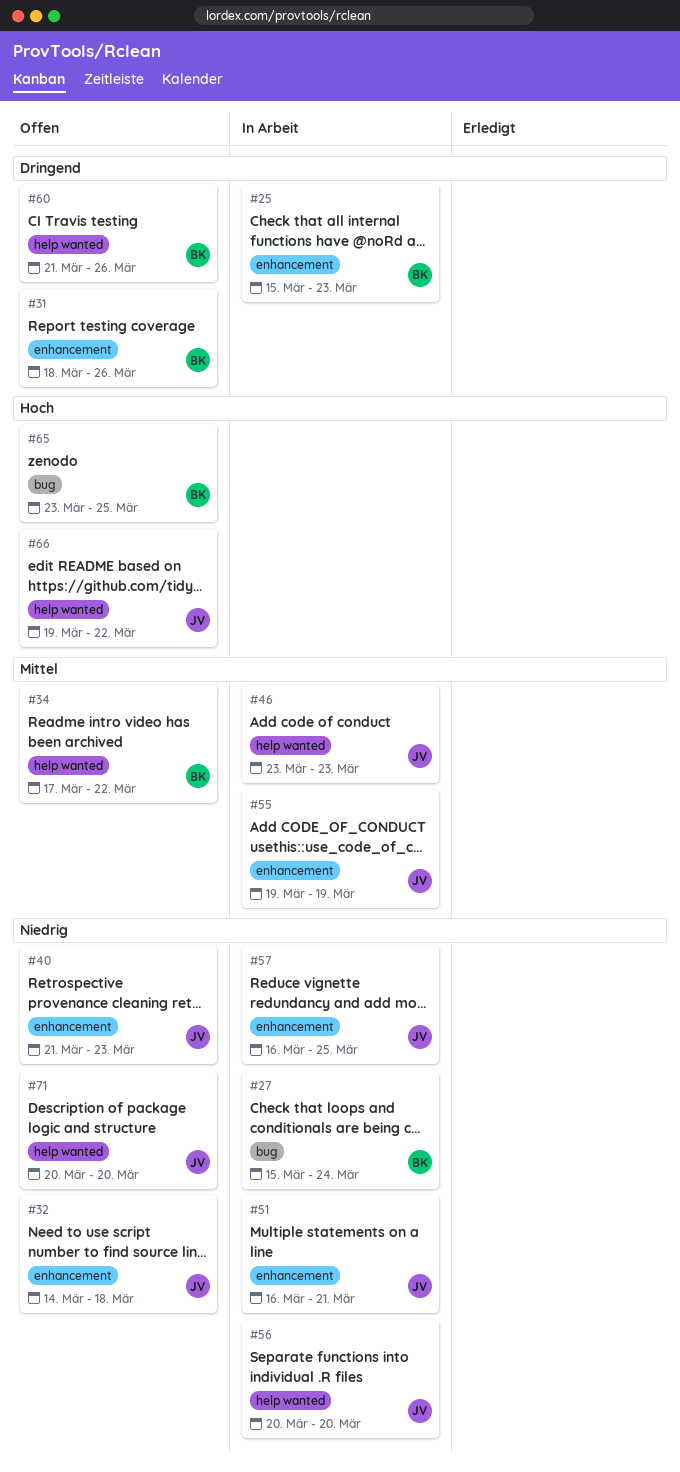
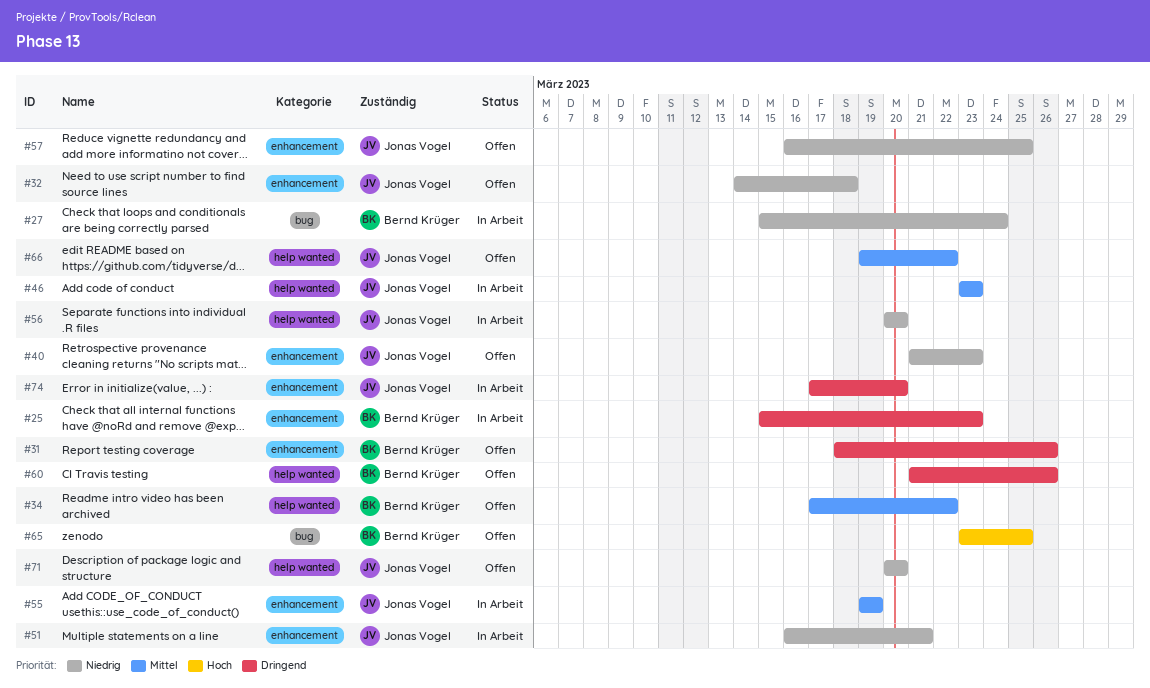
#57, status: In Arbeit -> Offen
#66, priority: Hoch -> Mittel
#74: none -> present

